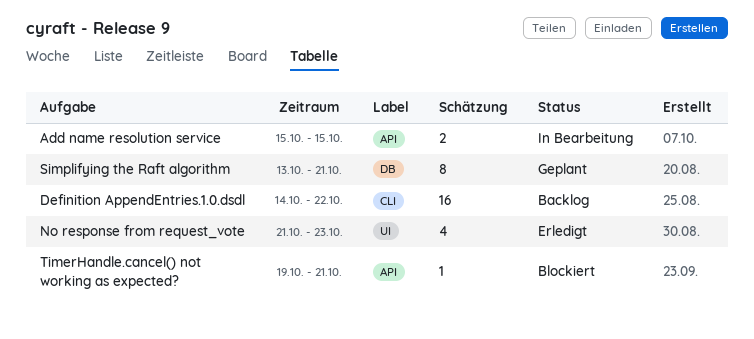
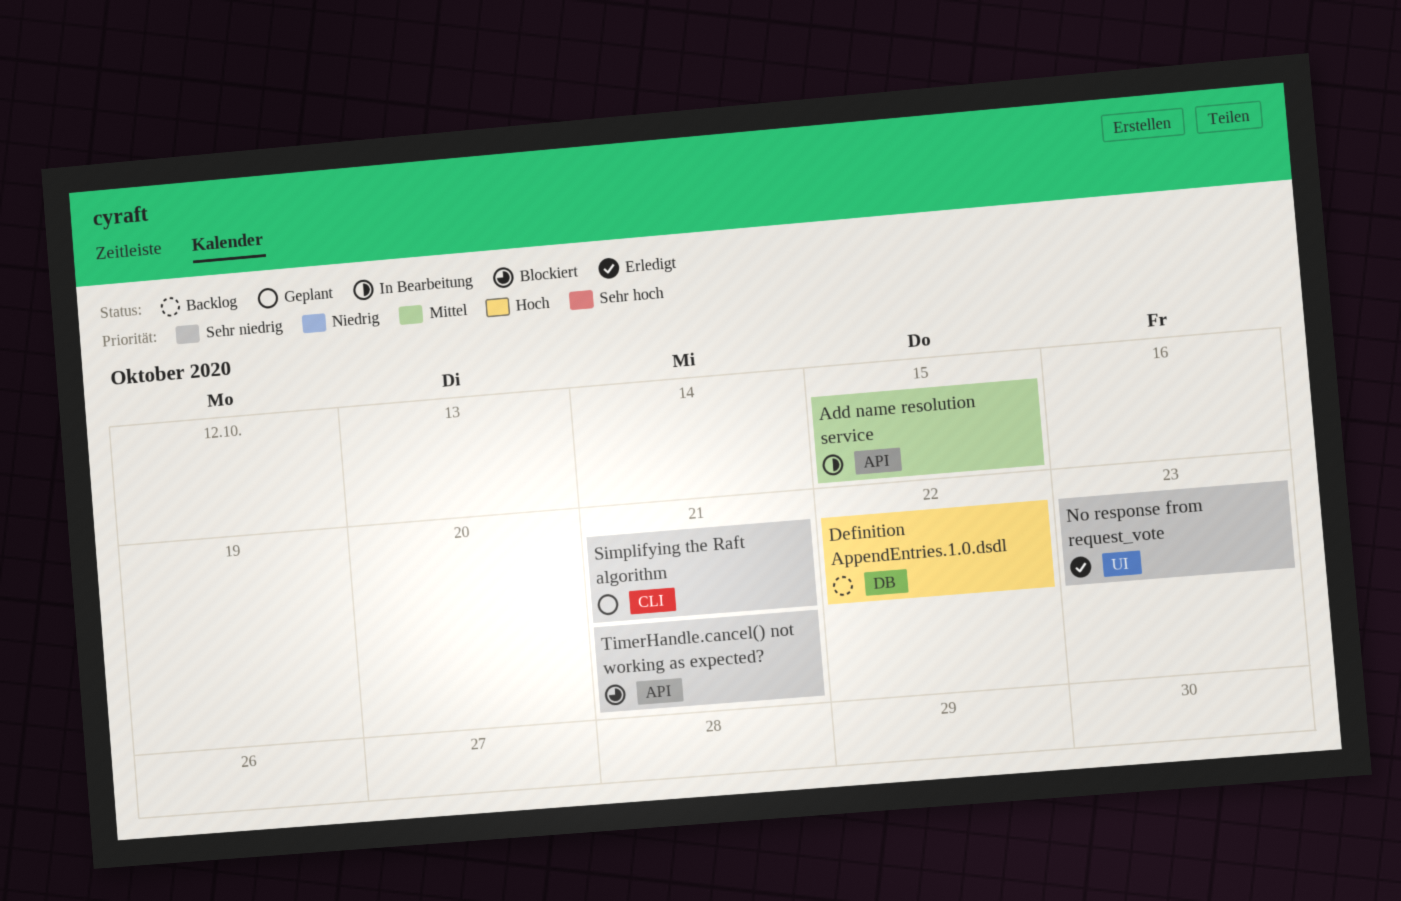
Definition AppendEntries.1.0.dsdl, label: CLI -> DB
Simplifying the Raft algorithm, label: DB -> CLI

